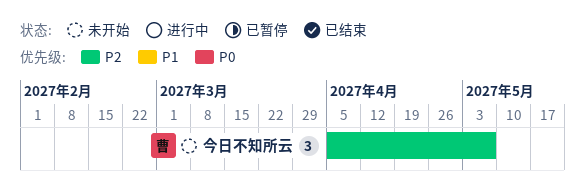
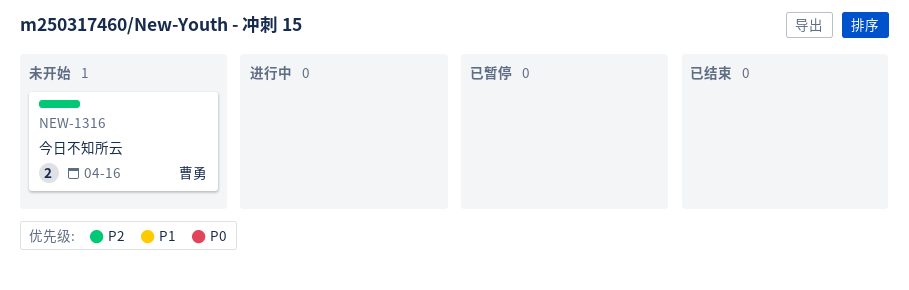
今日不知所云, estimate: 3 -> 2
今日不知所云, due: May 7 -> Apr 16

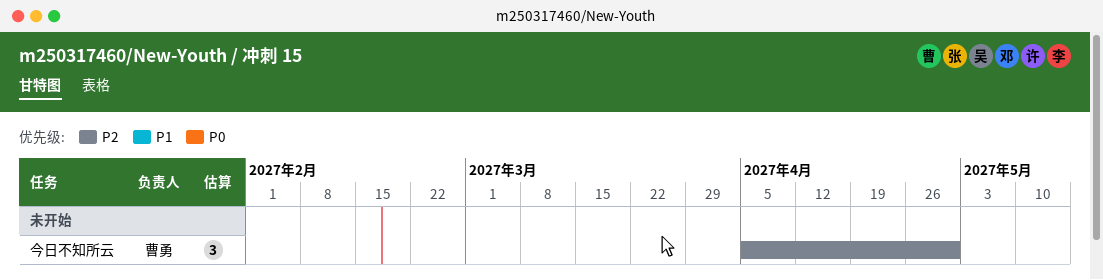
今日不知所云, estimate: 2 -> 3
今日不知所云, due: Apr 16 -> Apr 30

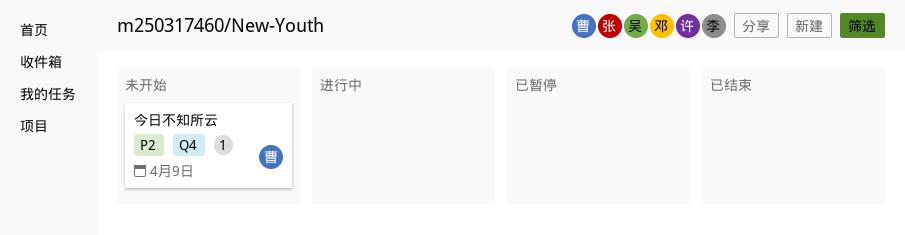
今日不知所云, estimate: 3 -> 1
今日不知所云, due: Apr 30 -> Apr 9

